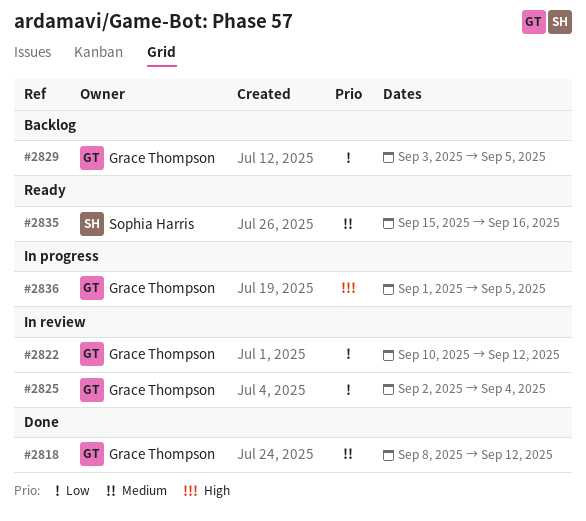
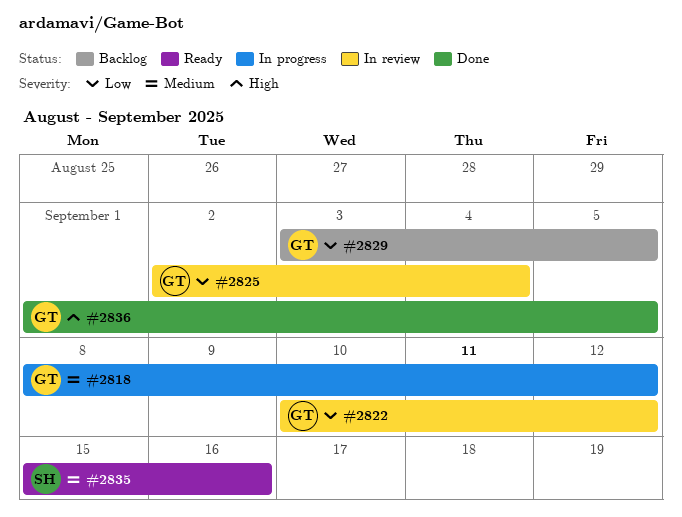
#2818, status: Done -> In progress
#2836, status: In progress -> Done

